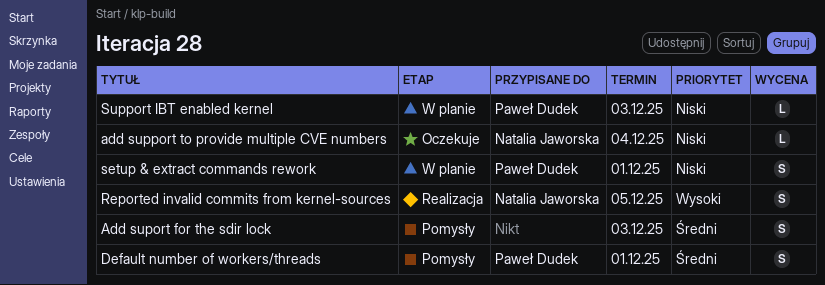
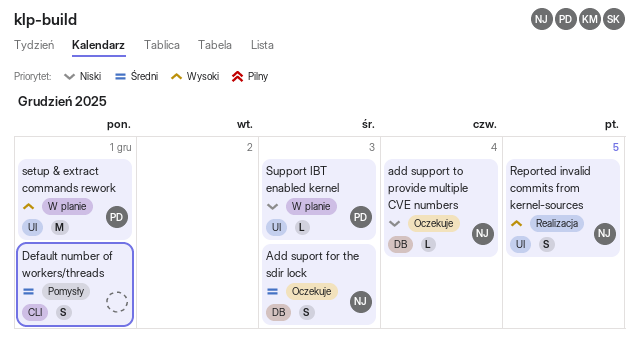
Add suport for the sdir lock, status: Pomysły -> Oczekuje
Add suport for the sdir lock, owner: none -> Natalia Jaworska
Default number of workers/threads, owner: Paweł Dudek -> none
setup & extract commands rework, priority: Niski -> Wysoki
setup & extract commands rework, estimate: S -> M

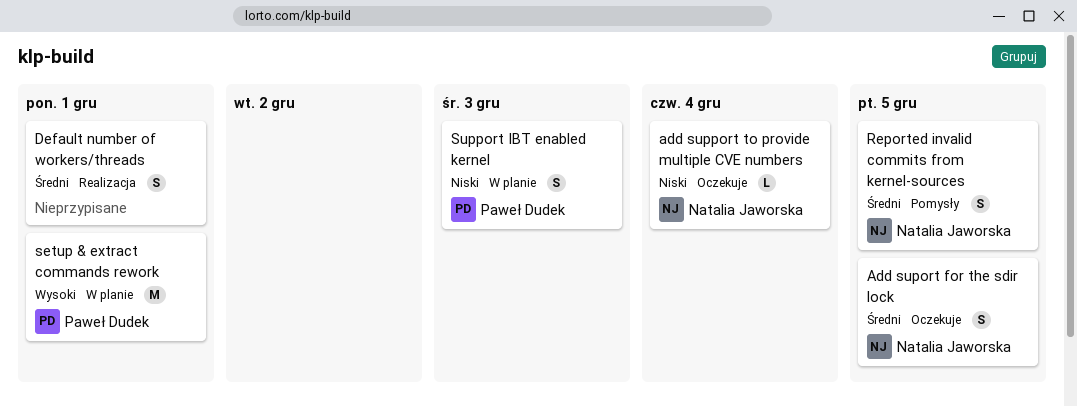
Add suport for the sdir lock, due: Dec 3 -> Dec 5
Default number of workers/threads, status: Pomysły -> Realizacja
Reported invalid commits from kernel-sources, status: Realizacja -> Pomysły
Reported invalid commits from kernel-sources, priority: Wysoki -> Średni
Support IBT enabled kernel, estimate: L -> S

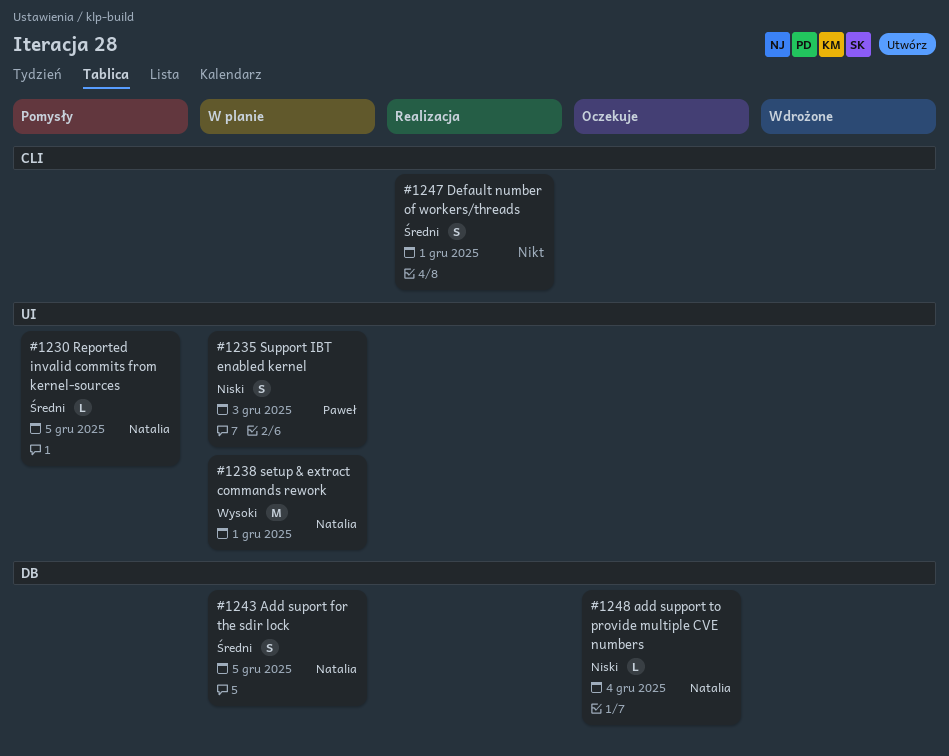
Add suport for the sdir lock, status: Oczekuje -> W planie
Reported invalid commits from kernel-sources, estimate: S -> L
setup & extract commands rework, owner: Paweł Dudek -> Natalia Jaworska

